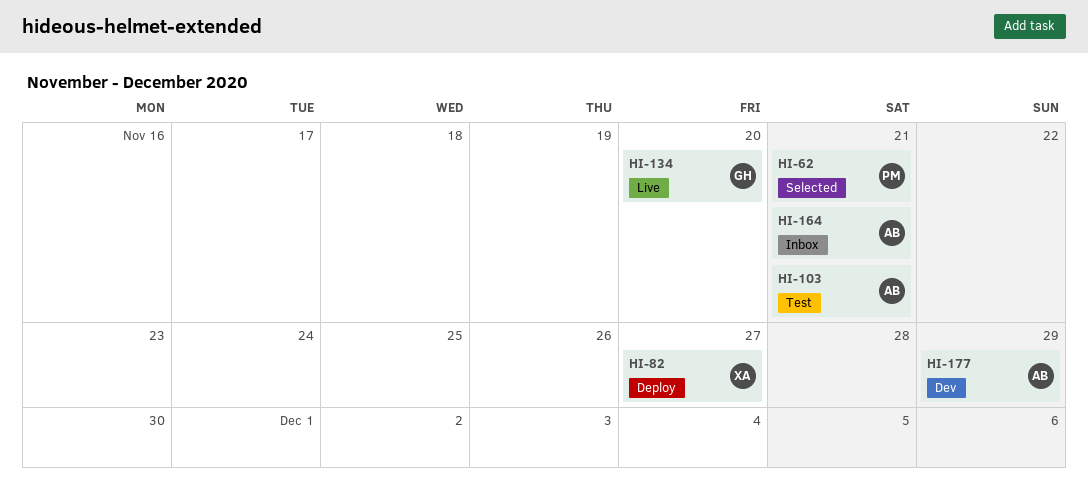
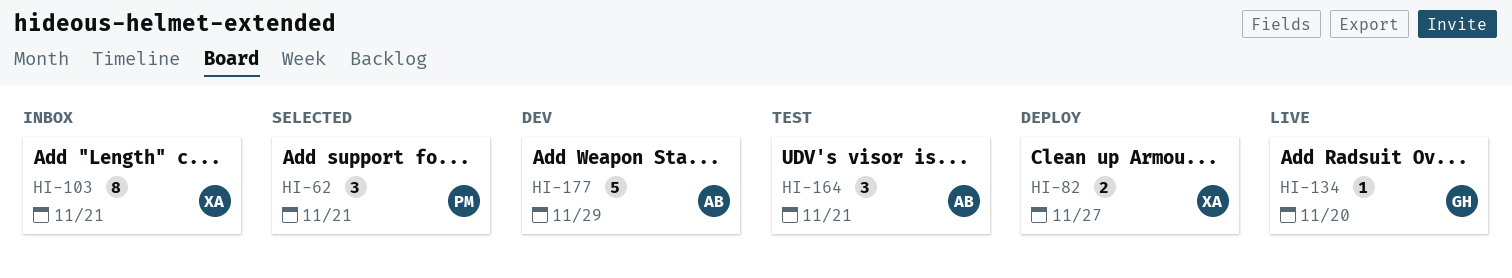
HI-103, status: Test -> Inbox
HI-103, owner: AB -> XA
HI-164, status: Inbox -> Test

